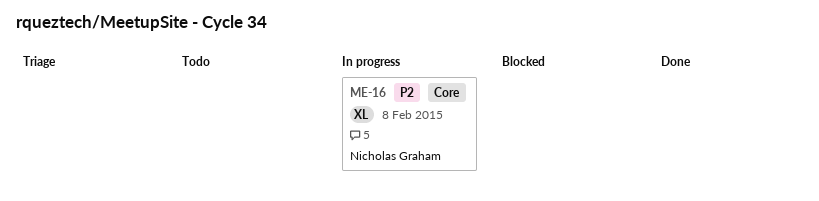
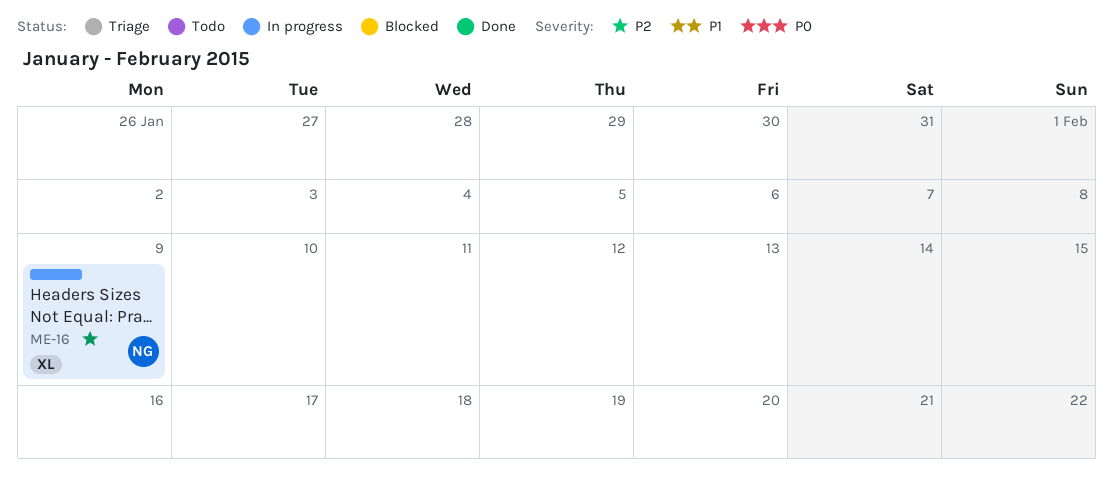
ME-16, due: Feb 8 -> Feb 9

